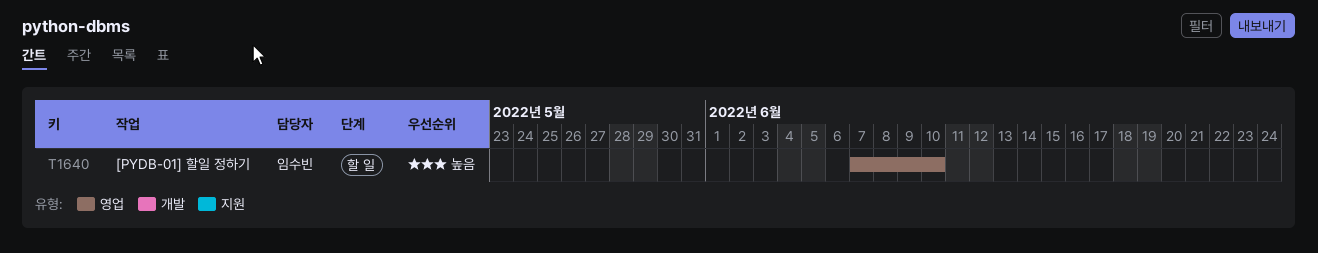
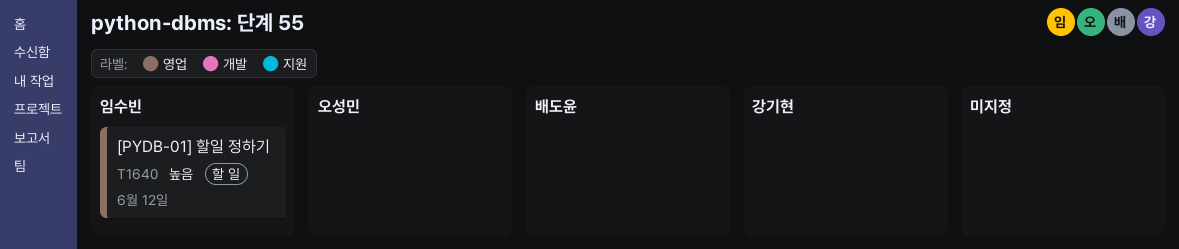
T1640, due: Jun 10 -> Jun 12

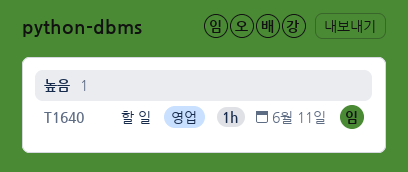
T1640, due: Jun 12 -> Jun 11

